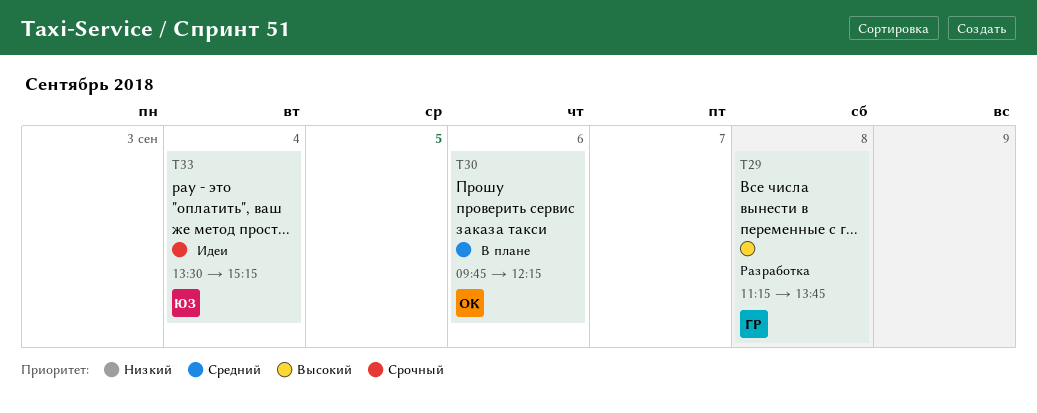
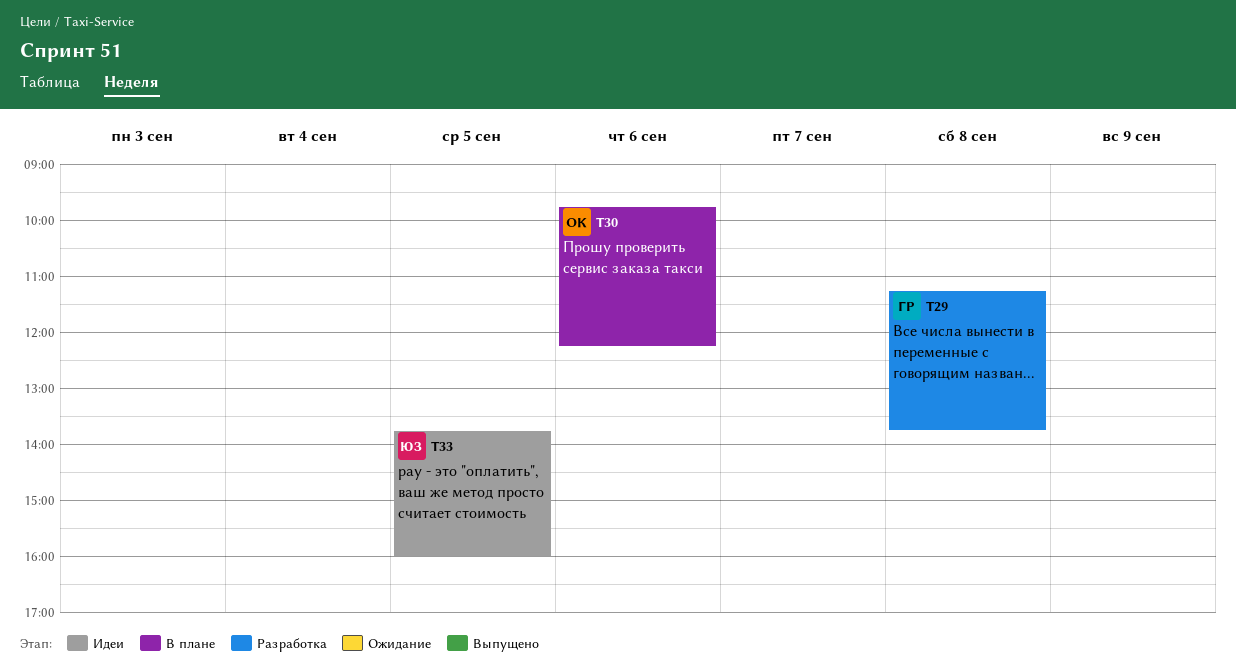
T33, day: Sep 4 -> Sep 5
T33, begins: 13:30 -> 13:45
T33, ends: 15:15 -> 16:00

